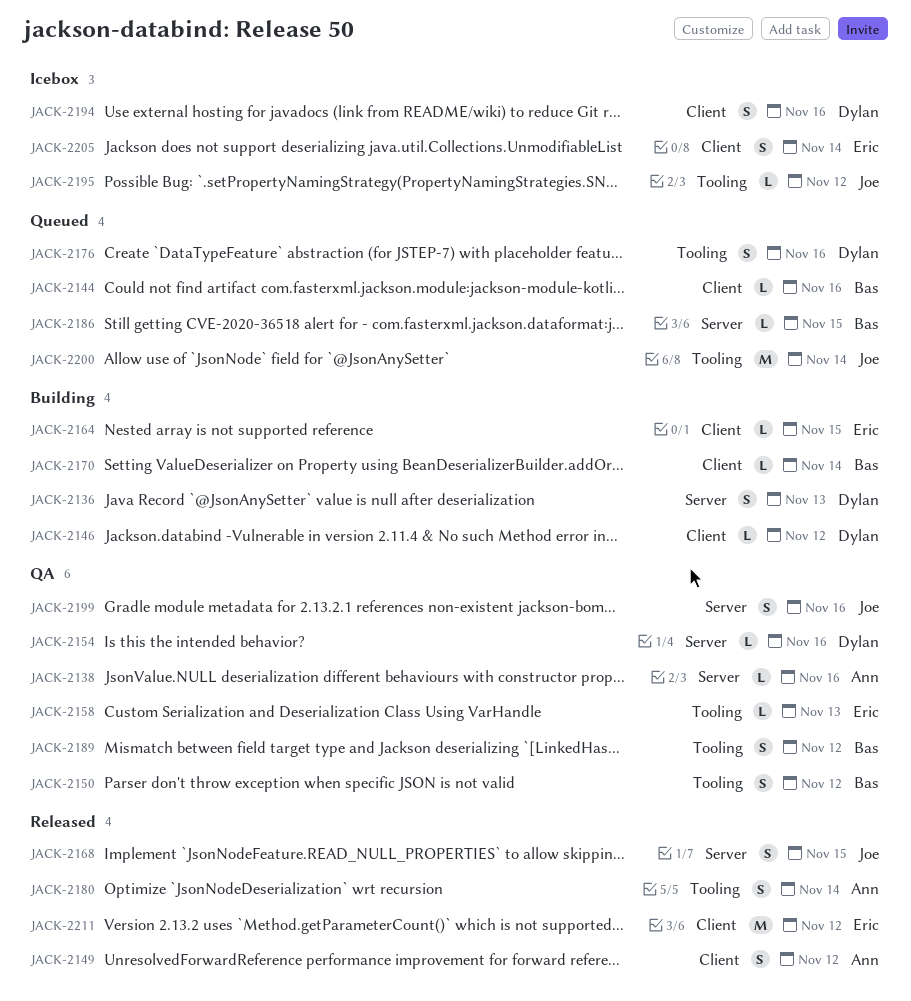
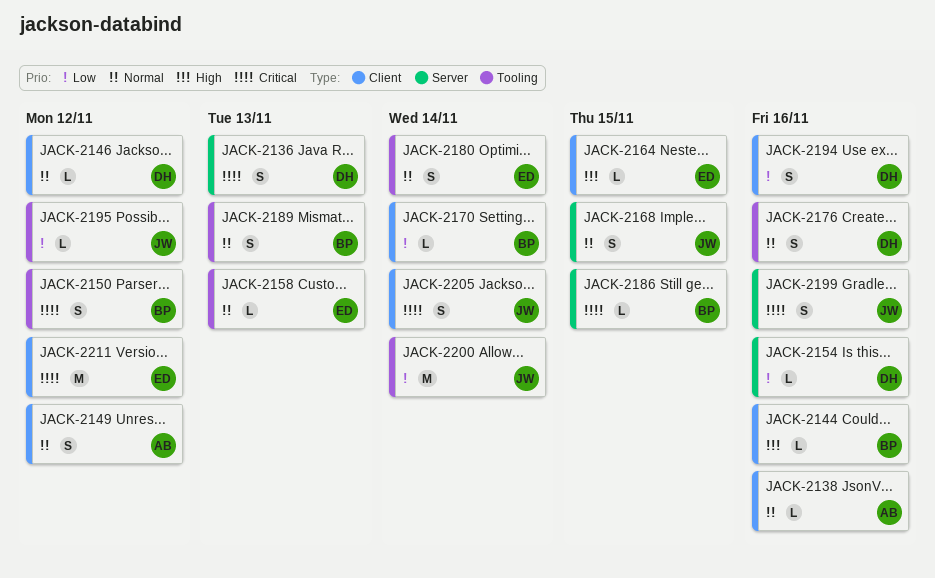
JACK-2138, label: Server -> Client
JACK-2180, owner: Ann -> Eric
JACK-2189, due: Nov 12 -> Nov 13
JACK-2205, owner: Eric -> Joe

